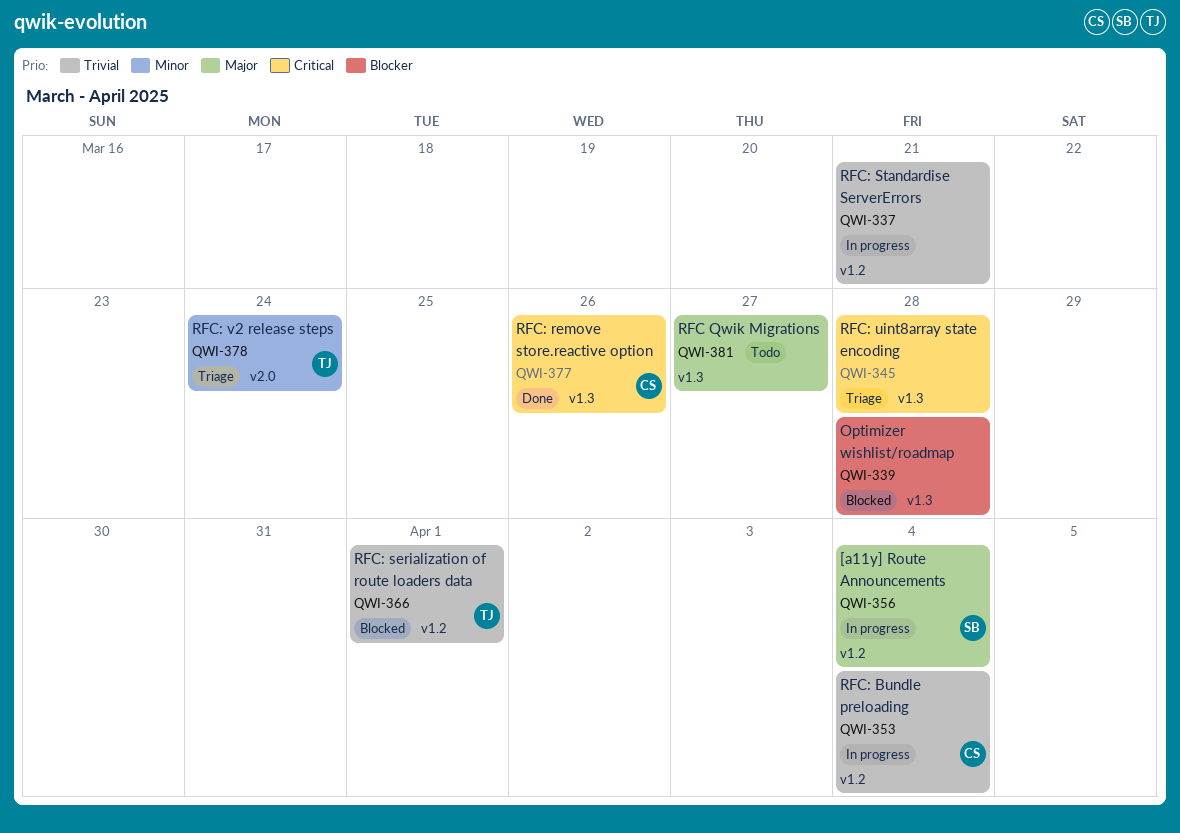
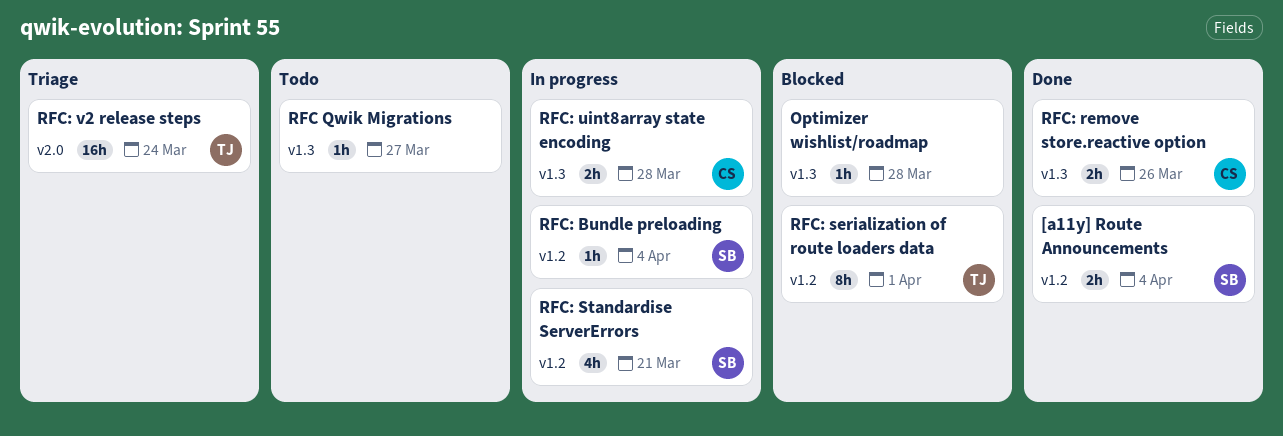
[a11y] Route Announcements, status: In progress -> Done
RFC: Bundle preloading, owner: CS -> SB
RFC: Standardise ServerErrors, owner: none -> SB
RFC: uint8array state encoding, status: Triage -> In progress
RFC: uint8array state encoding, owner: none -> CS

